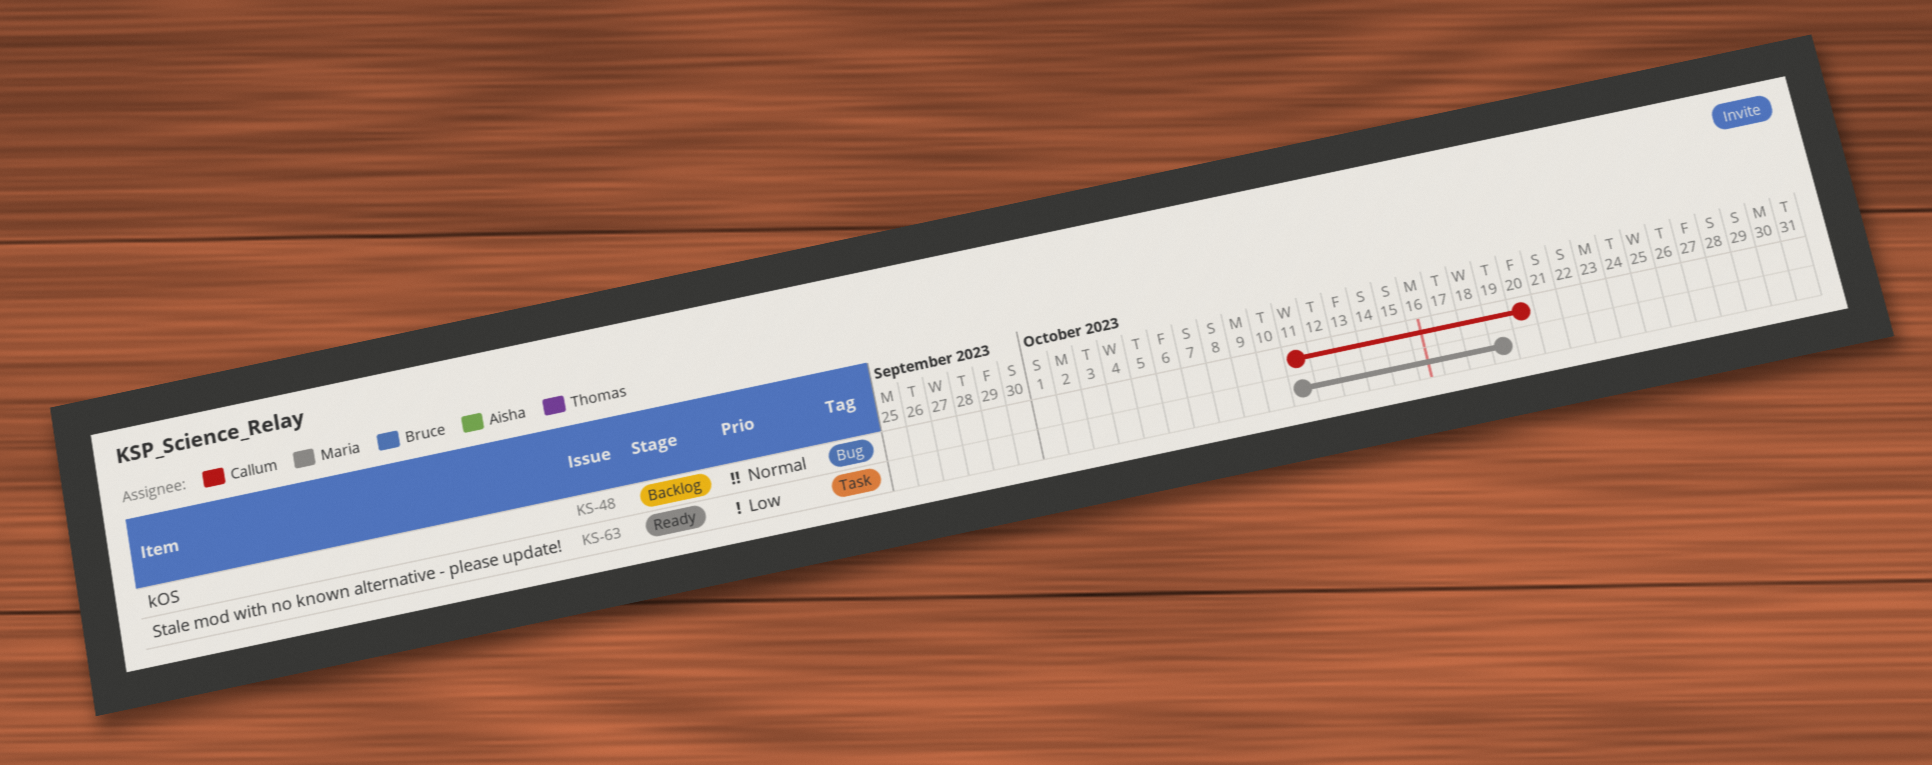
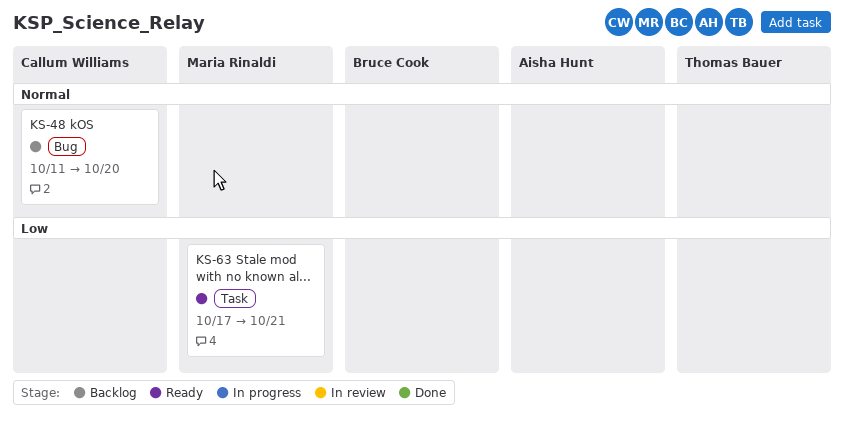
KS-63, start: Oct 11 -> Oct 17
KS-63, due: Oct 19 -> Oct 21

